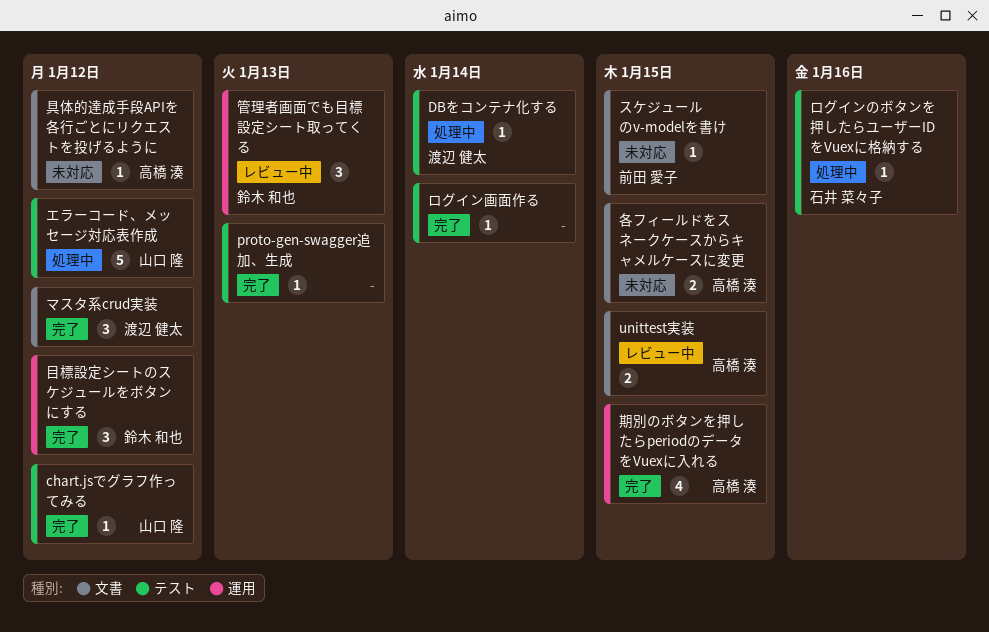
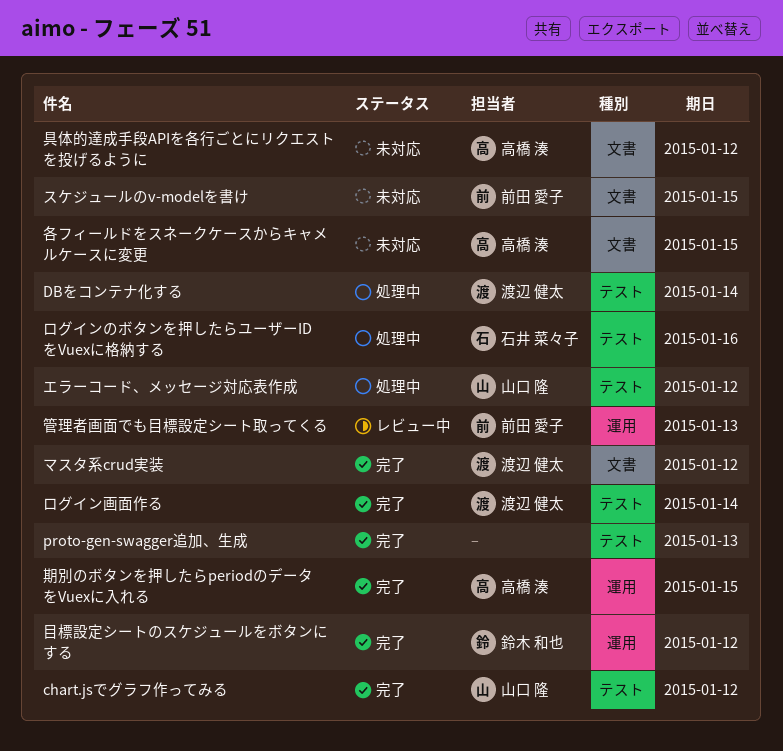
unittest実装: present -> none
ログイン画面作る, owner: none -> 渡辺 健太
管理者画面でも目標設定シート取ってくる, owner: 鈴木 和也 -> 前田 愛子

